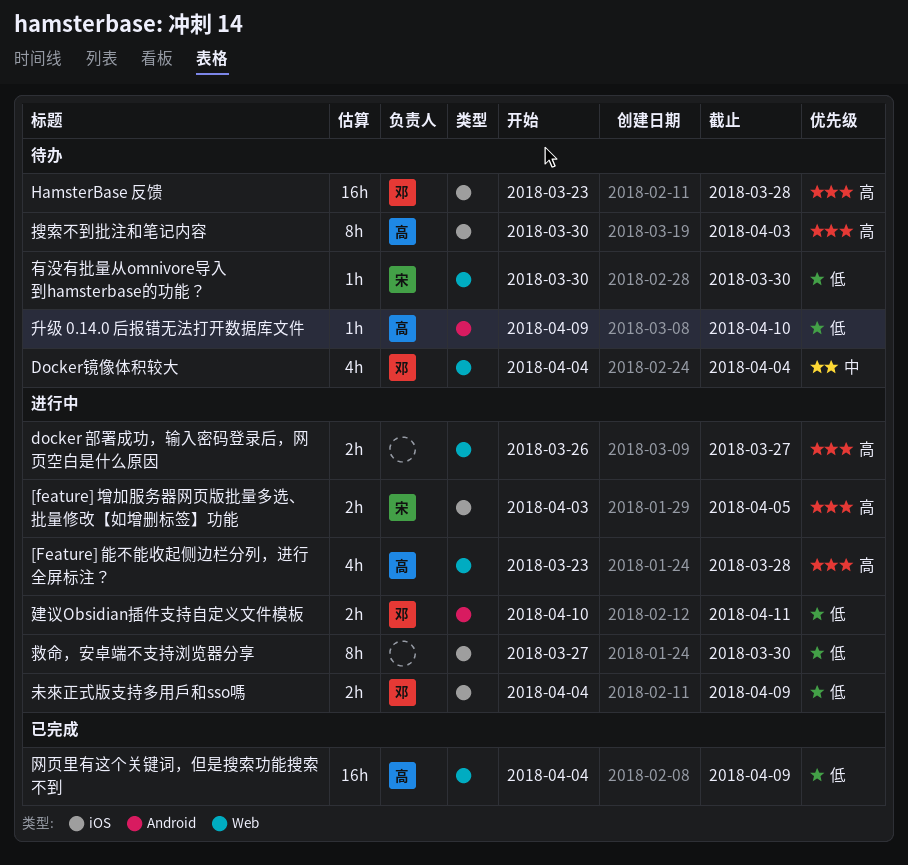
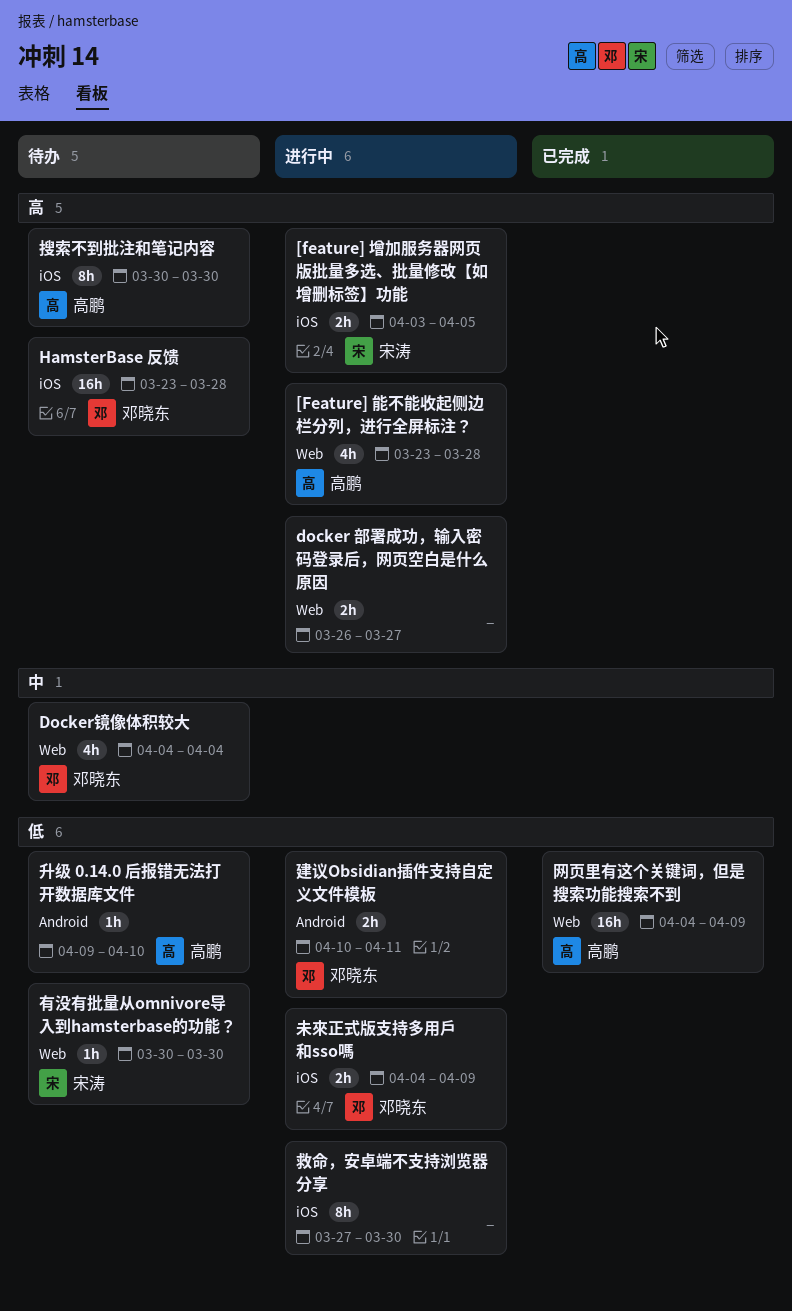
搜索不到批注和笔记内容, due: Apr 3 -> Mar 30

